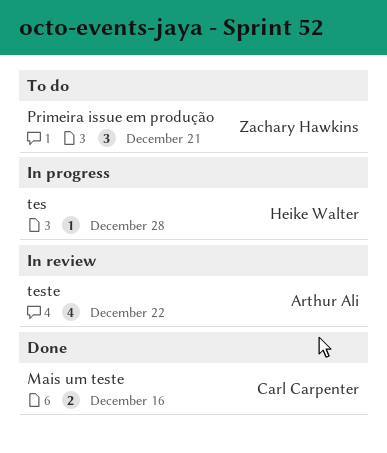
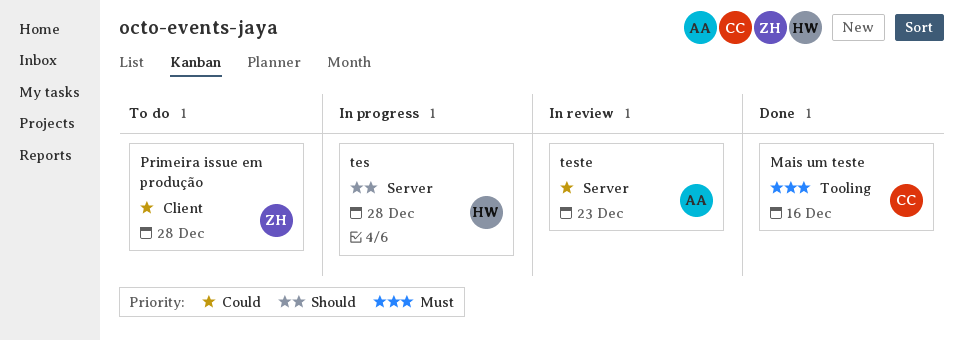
Primeira issue em produção, due: Dec 21 -> Dec 28
teste, due: Dec 22 -> Dec 23

